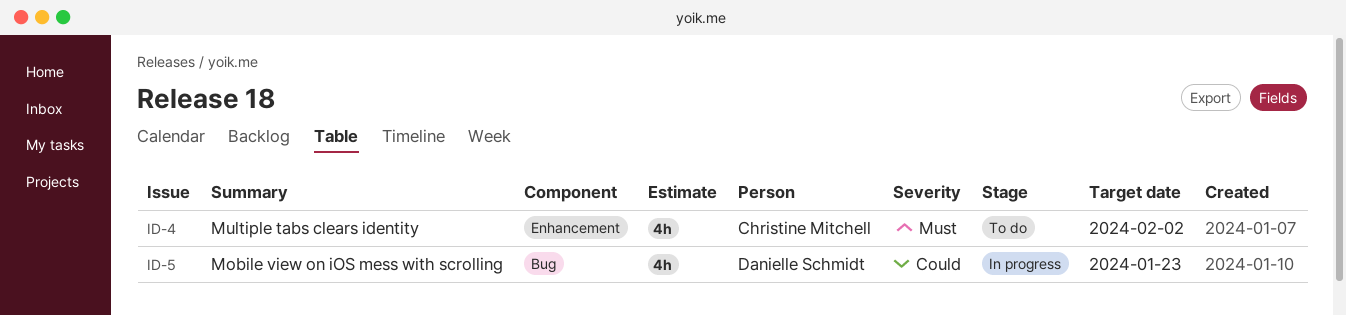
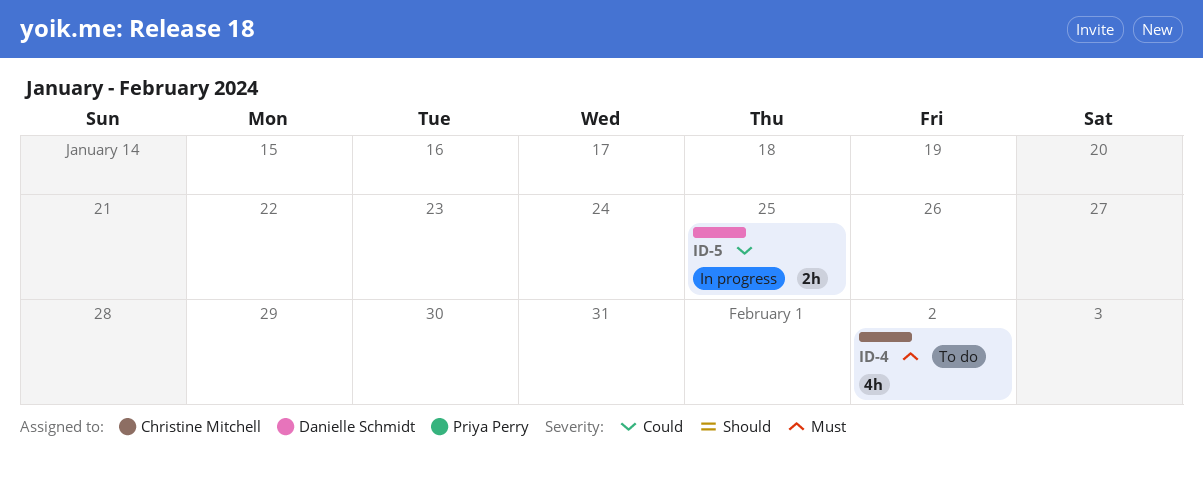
ID-5, estimate: 4h -> 2h
ID-5, due: Jan 23 -> Jan 25

